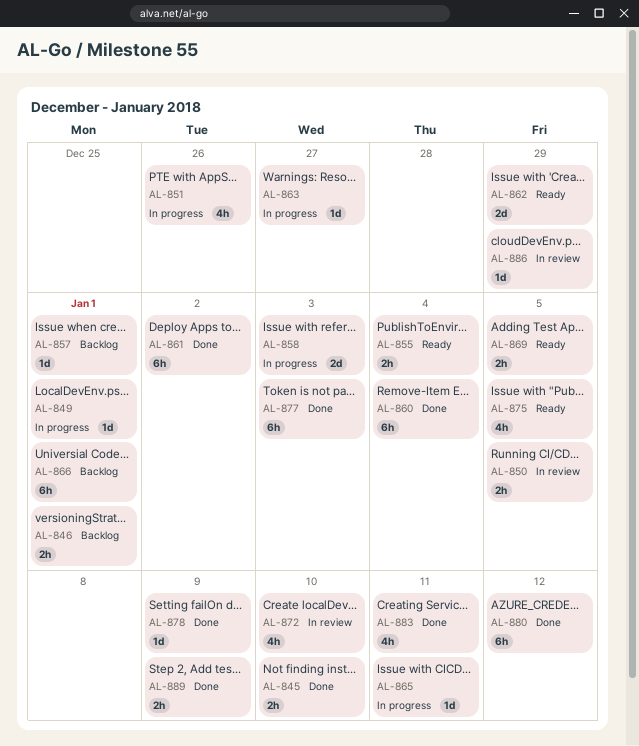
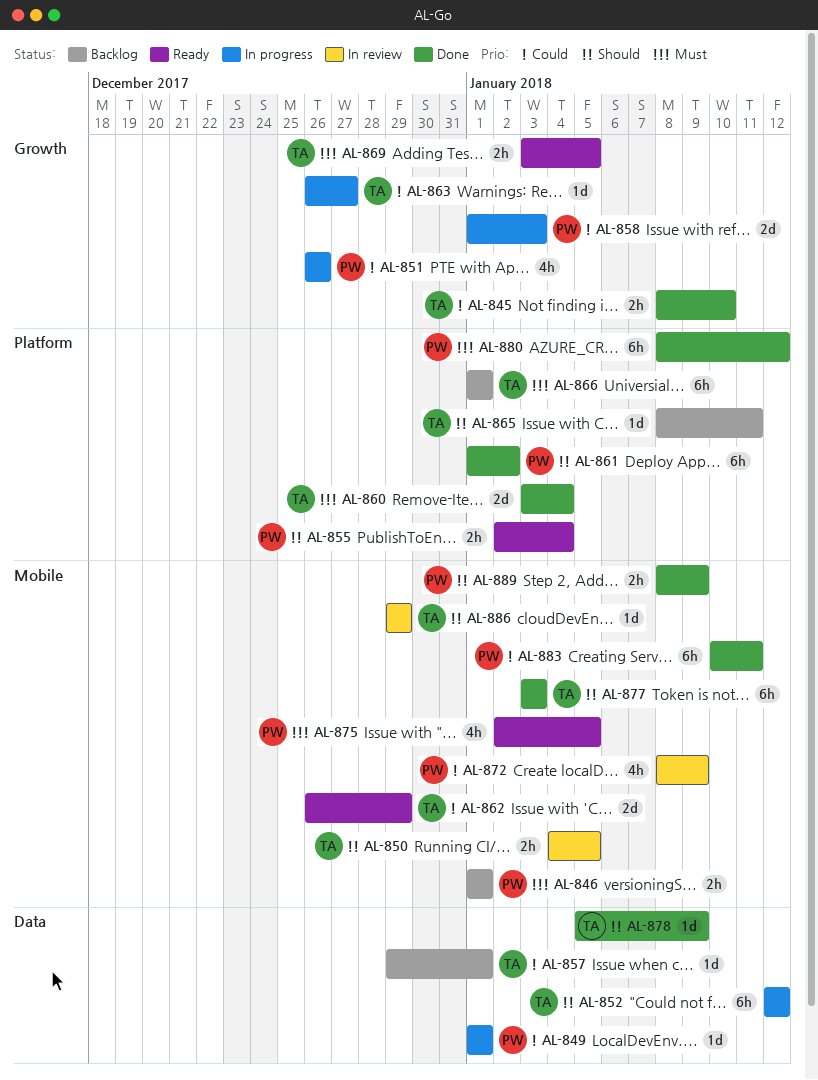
AL-852: none -> present
AL-860, estimate: 6h -> 2d
AL-865, status: In progress -> Backlog
AL-872, due: Jan 10 -> Jan 9
AL-883, estimate: 4h -> 6h

